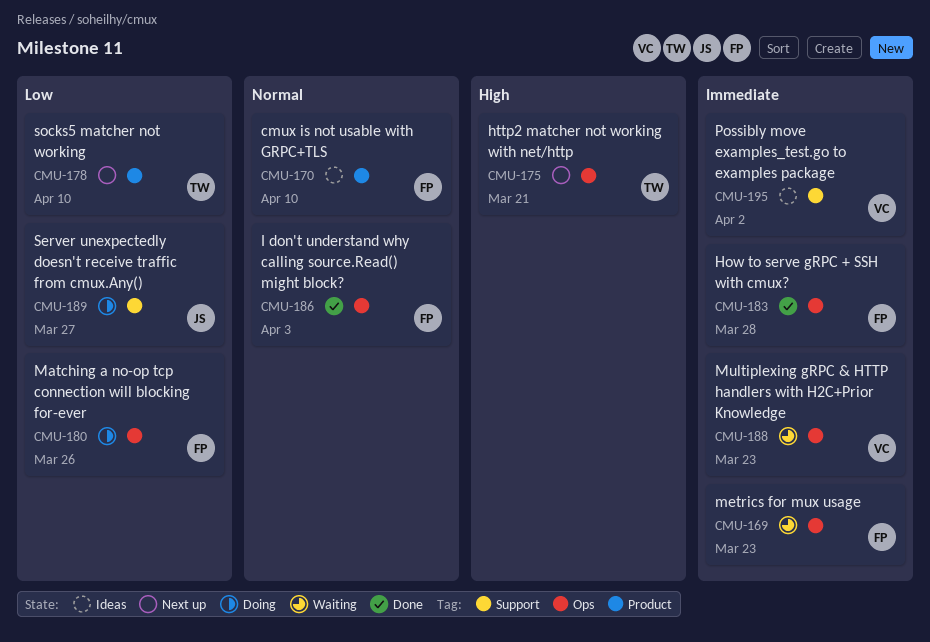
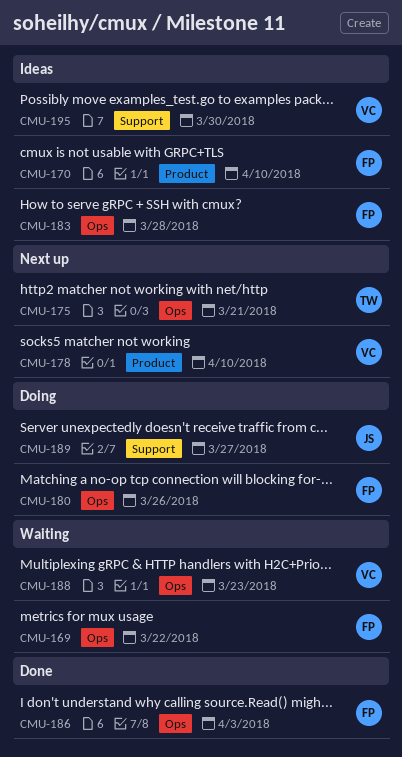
CMU-169, due: Mar 23 -> Mar 22
CMU-178, owner: TW -> VC
CMU-183, status: Done -> Ideas
CMU-195, due: Apr 2 -> Mar 30

